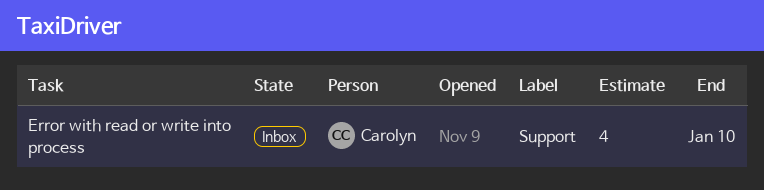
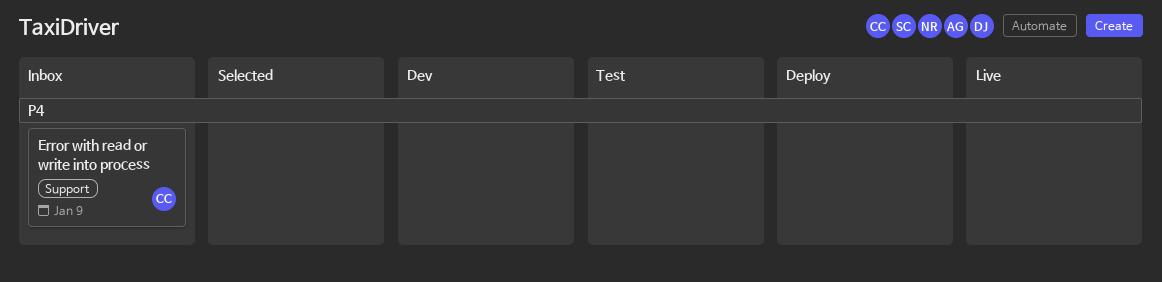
Error with read or write into process, due: Jan 10 -> Jan 9

